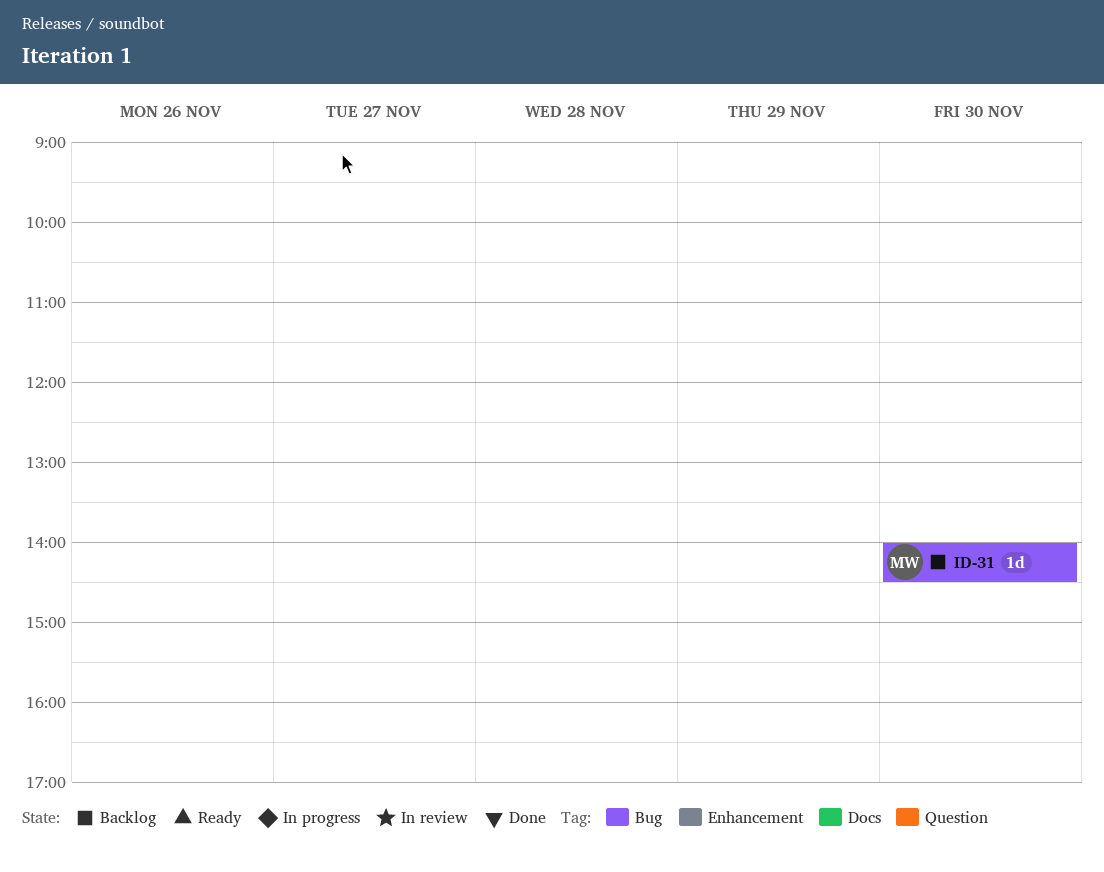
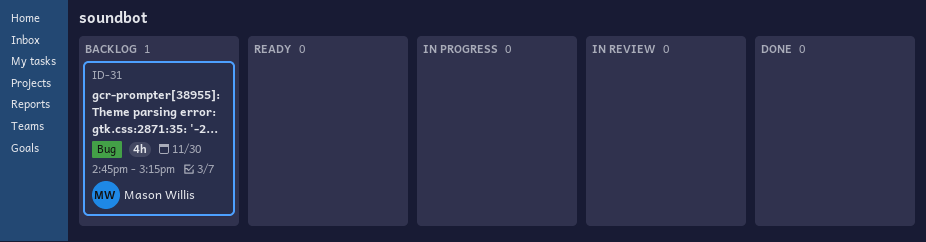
ID-31, estimate: 1d -> 4h
ID-31, begins: 14:00 -> 14:45
ID-31, ends: 14:30 -> 15:15

